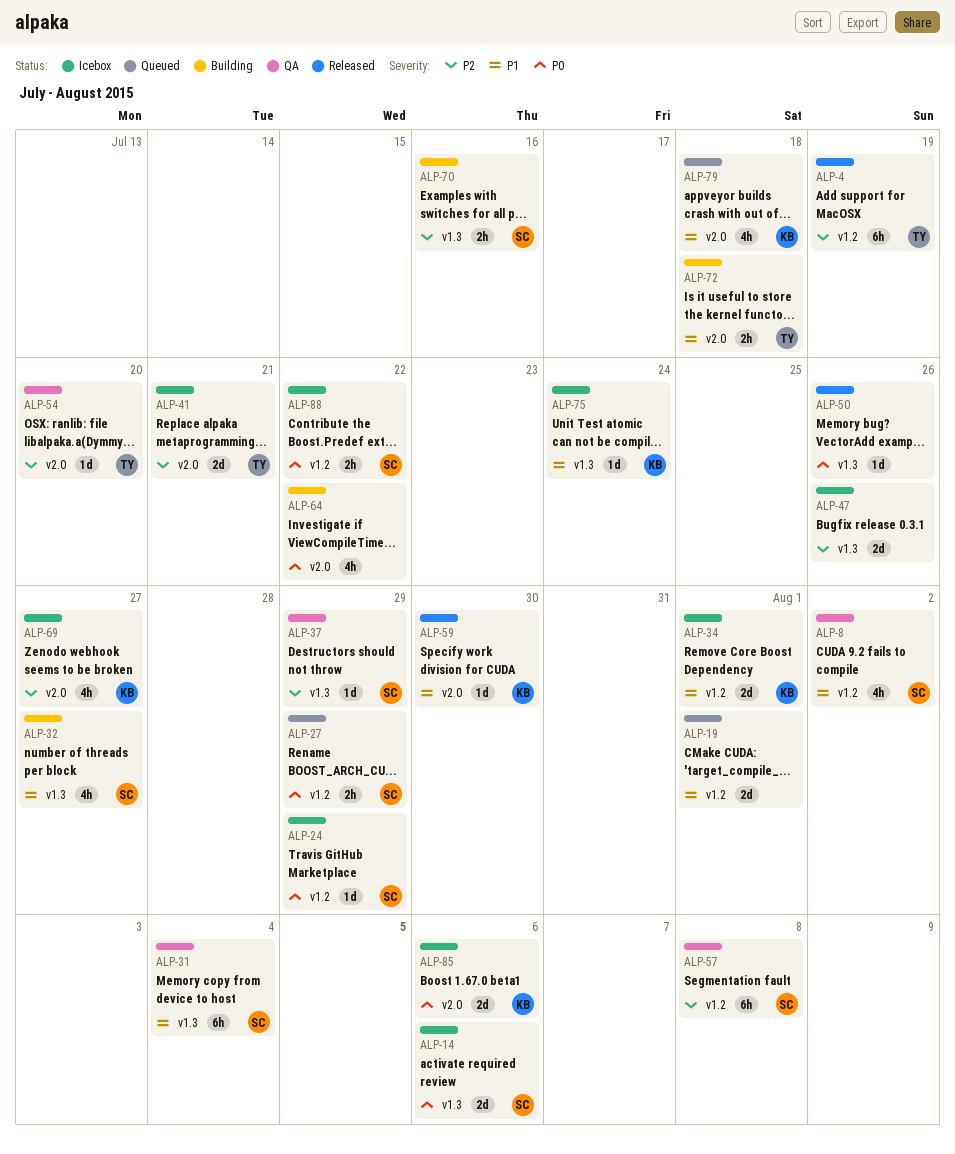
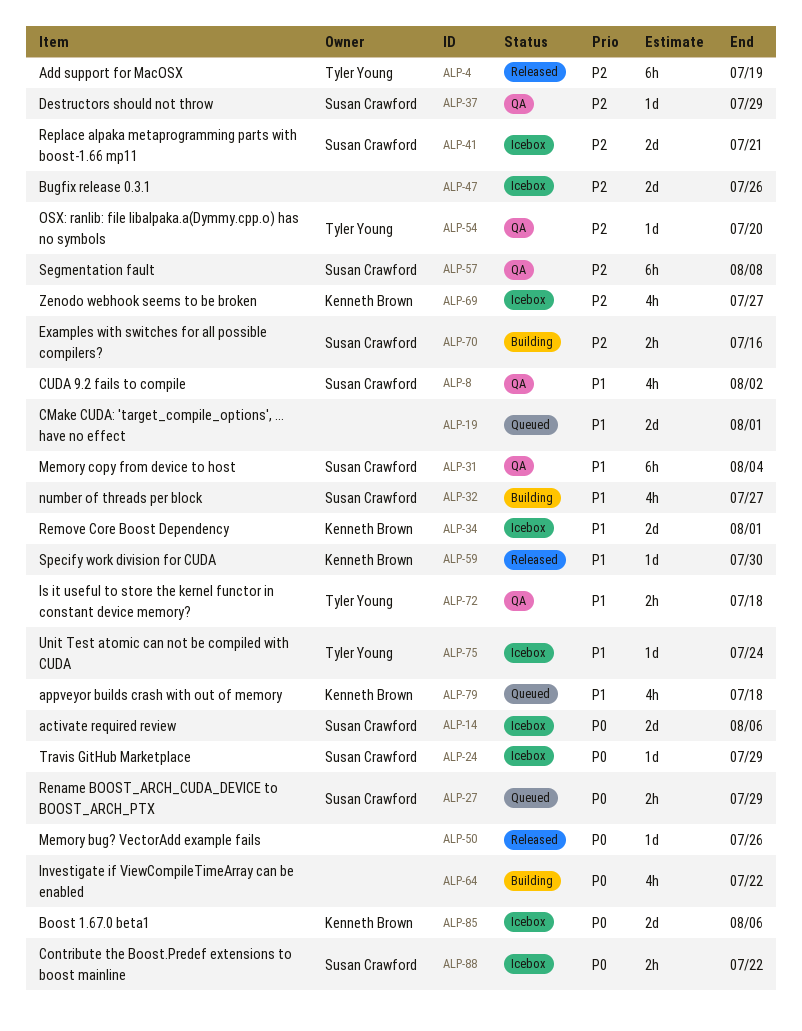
ALP-41, owner: Tyler Young -> Susan Crawford
ALP-72, status: Building -> QA
ALP-75, owner: Kenneth Brown -> Tyler Young

